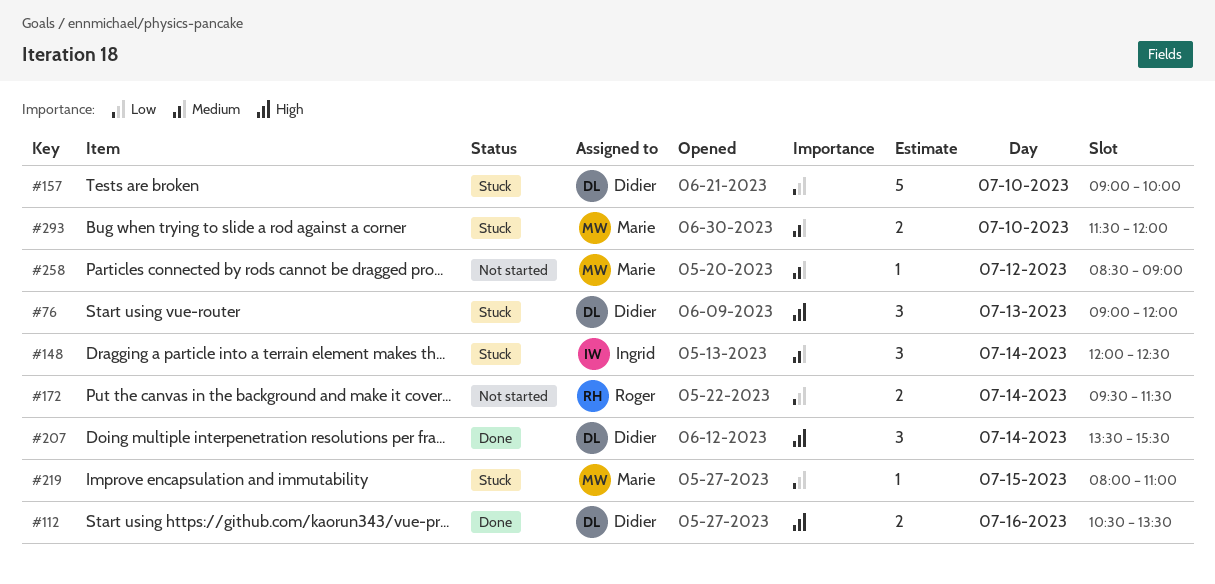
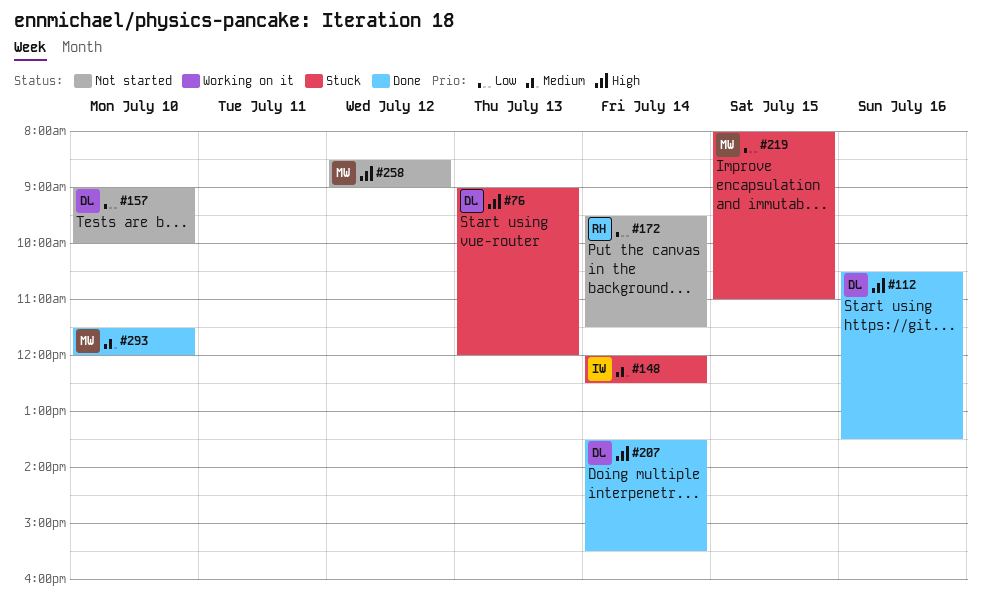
#157, status: Stuck -> Not started
#258, priority: Medium -> High
#293, status: Stuck -> Done

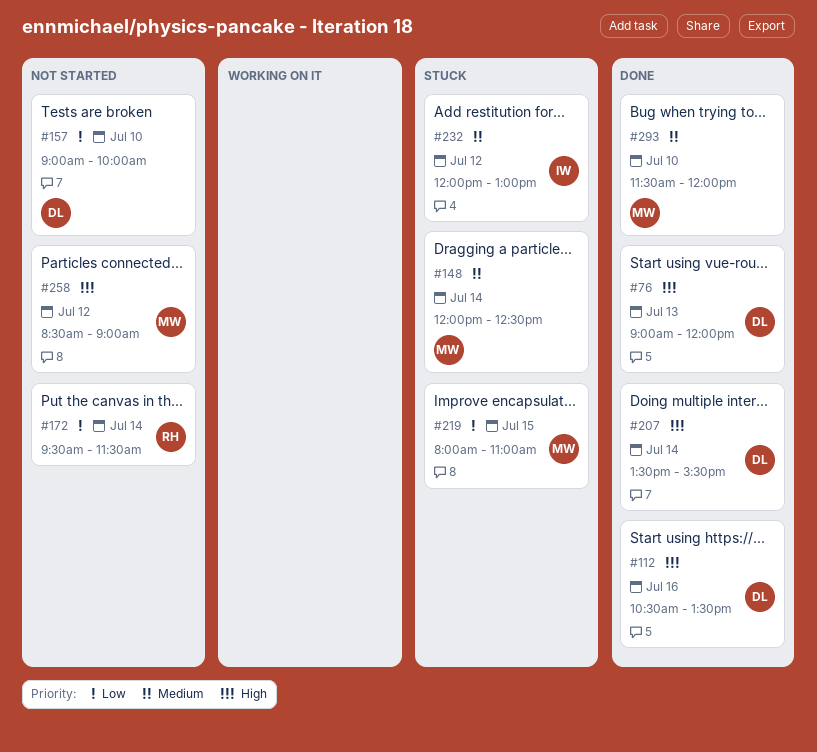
#76, status: Stuck -> Done
#148, owner: IW -> MW
#232: none -> present

